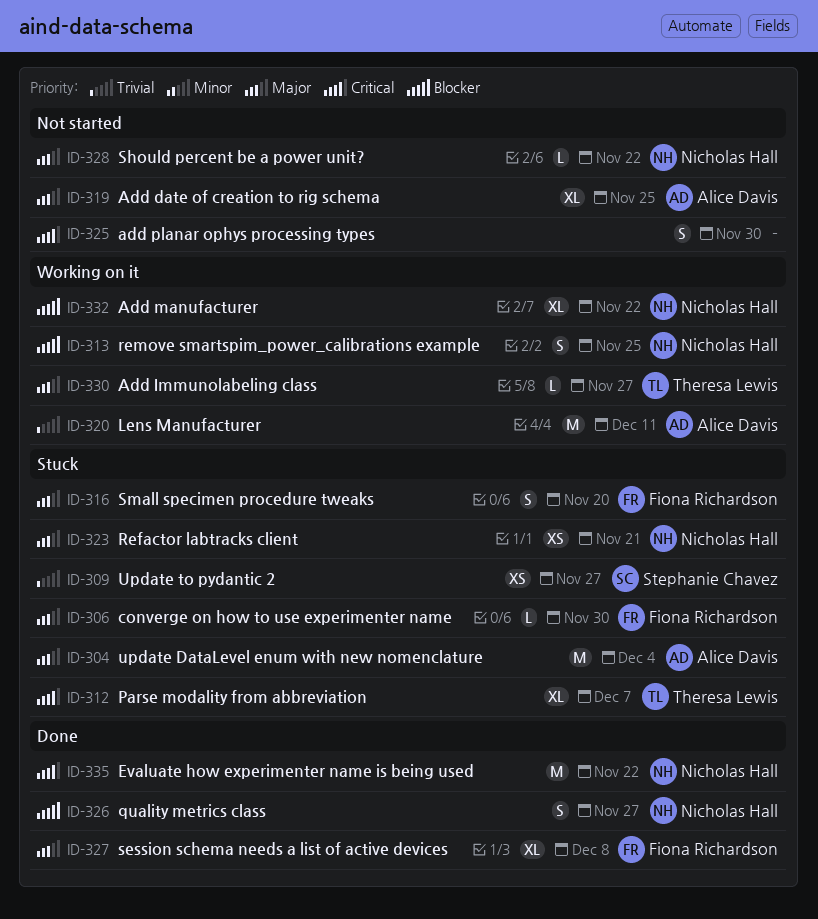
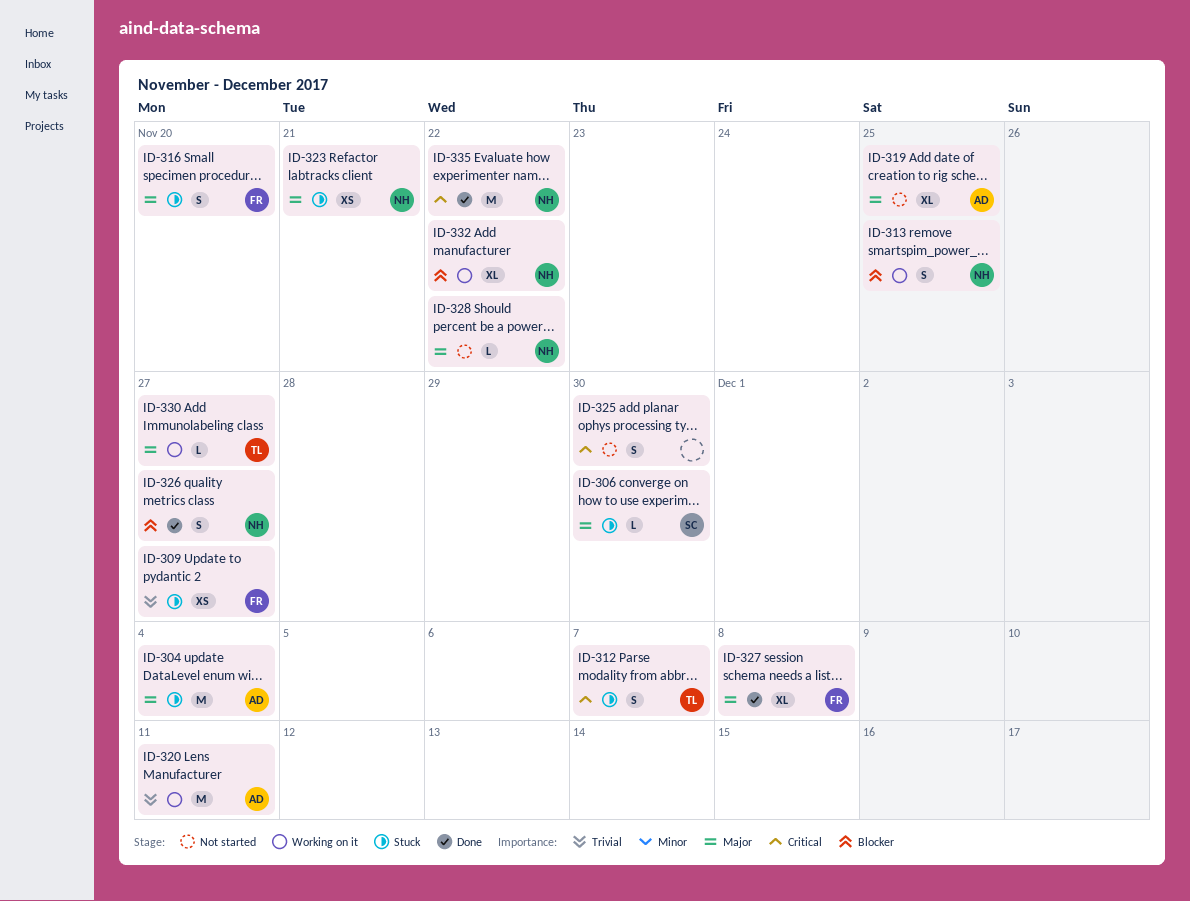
ID-306, owner: Fiona Richardson -> Stephanie Chavez
ID-309, owner: Stephanie Chavez -> Fiona Richardson
ID-312, estimate: XL -> S

